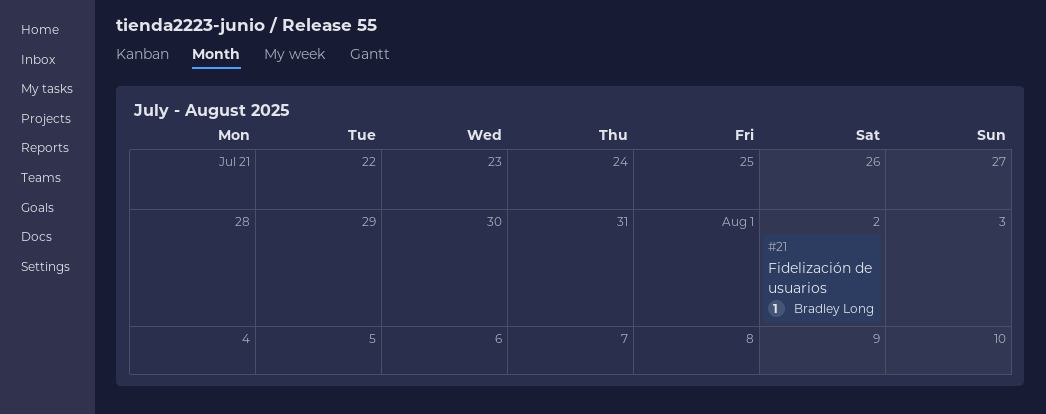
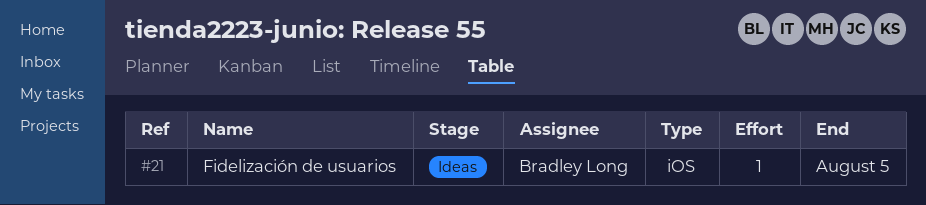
#21, due: Aug 2 -> Aug 5

